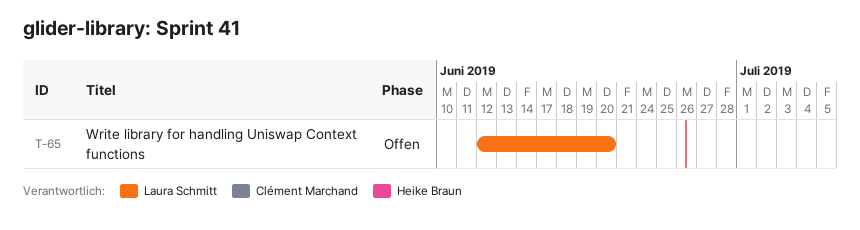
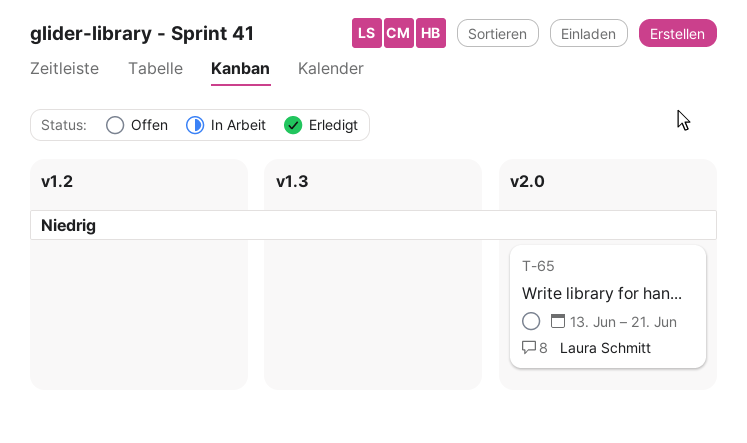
T-65, start: Jun 12 -> Jun 13
T-65, due: Jun 20 -> Jun 21

